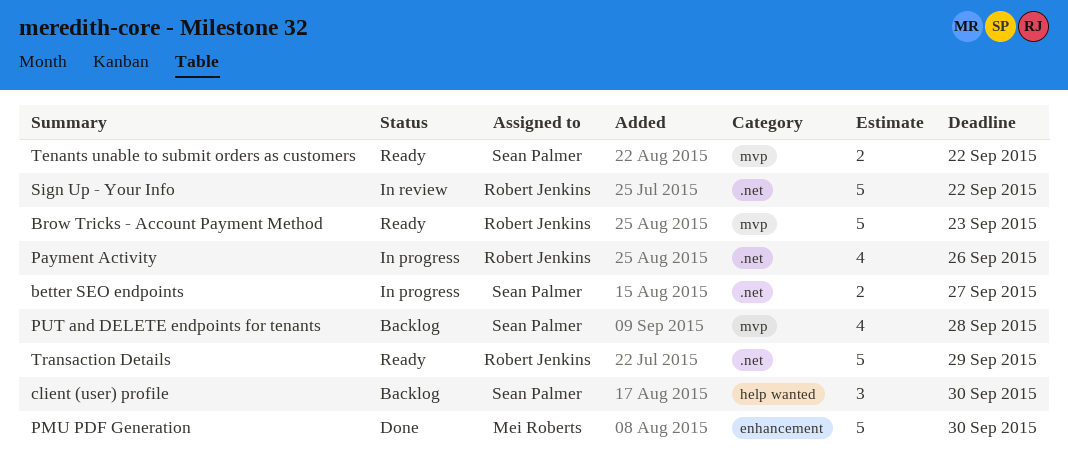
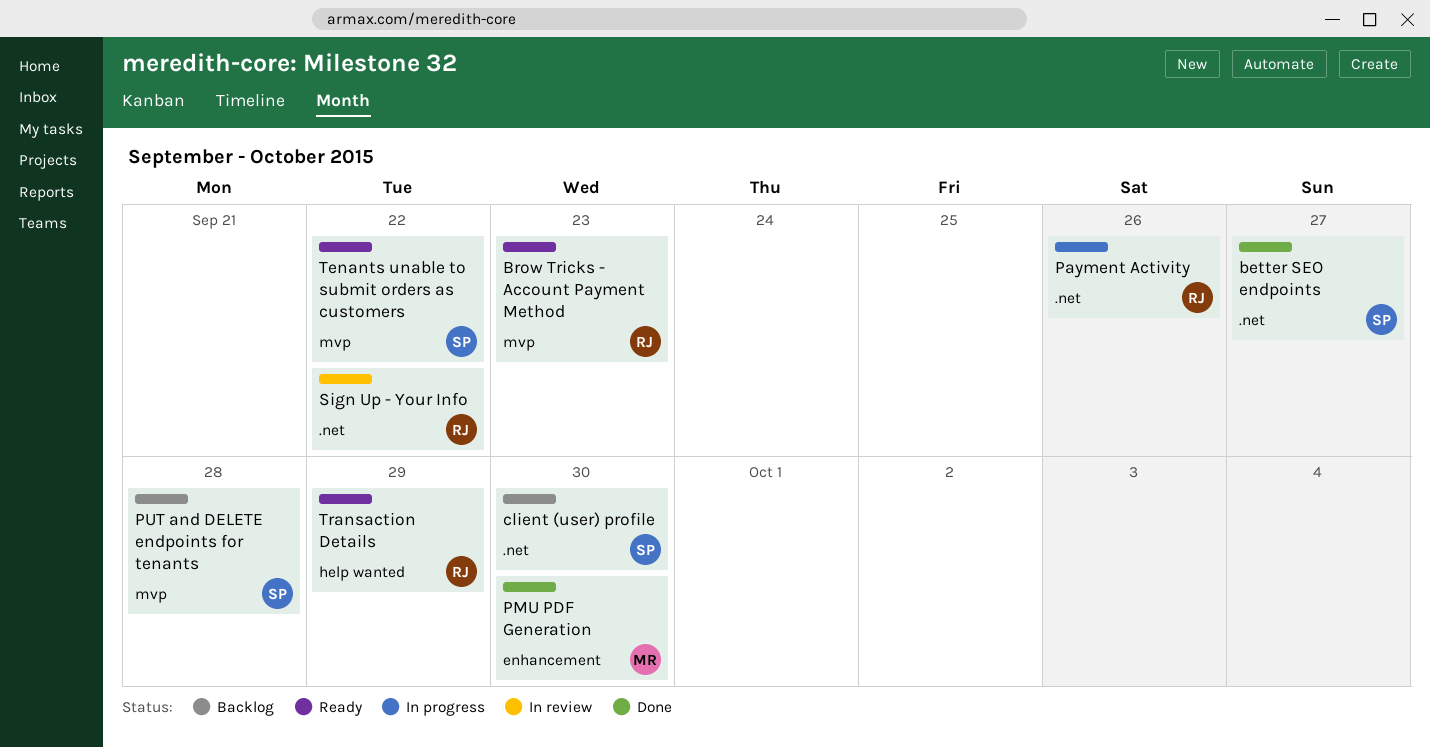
better SEO endpoints, status: In progress -> Done
client (user) profile, label: help wanted -> .net
Transaction Details, label: .net -> help wanted

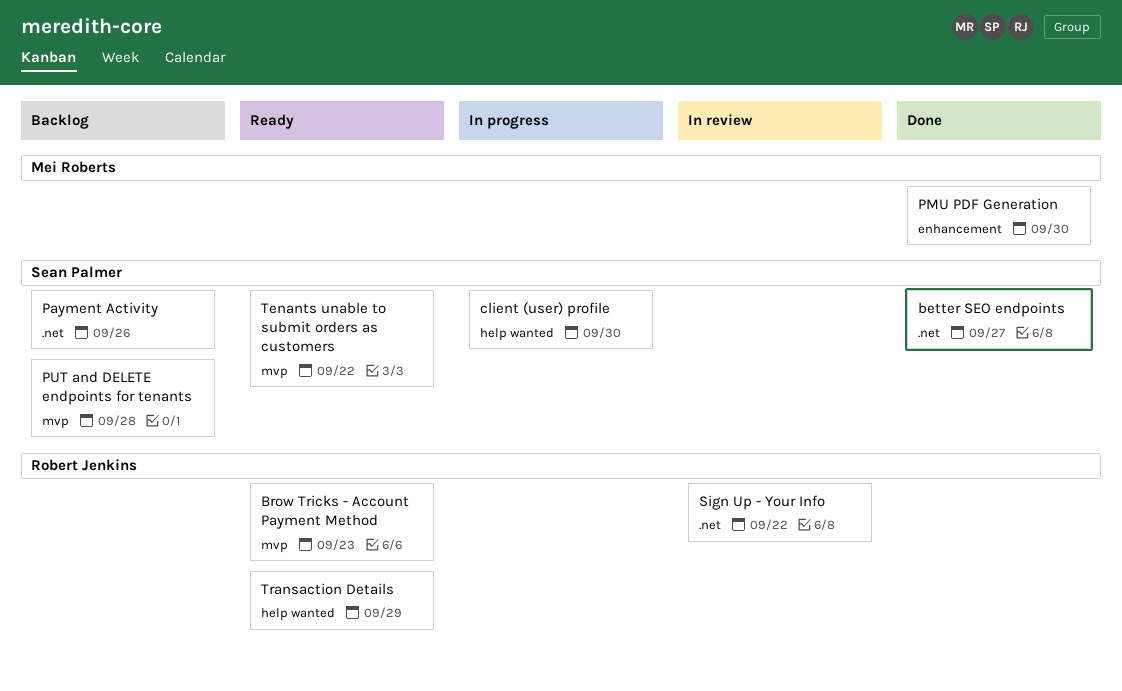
client (user) profile, status: Backlog -> In progress
client (user) profile, label: .net -> help wanted
Payment Activity, status: In progress -> Backlog
Payment Activity, owner: Robert Jenkins -> Sean Palmer

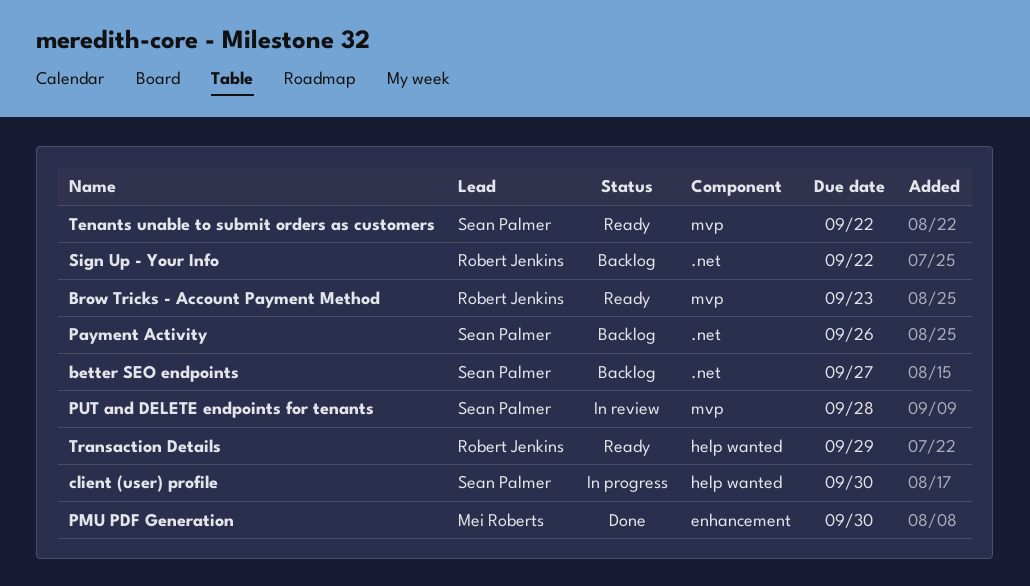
better SEO endpoints, status: Done -> Backlog
PUT and DELETE endpoints for tenants, status: Backlog -> In review
Sign Up - Your Info, status: In review -> Backlog

